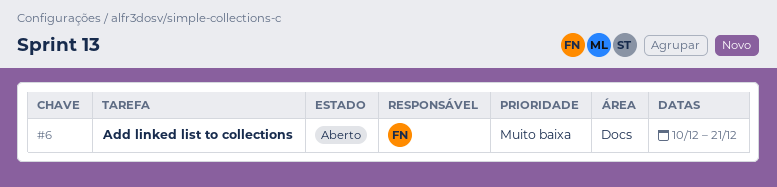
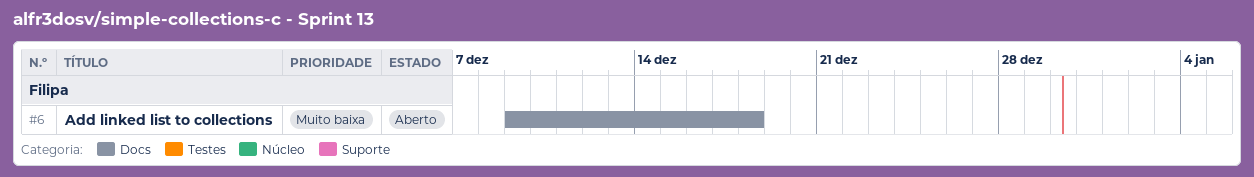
#6, start: Dec 10 -> Dec 9
#6, due: Dec 21 -> Dec 18

